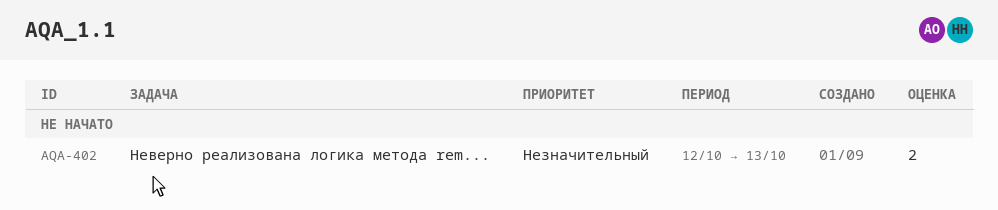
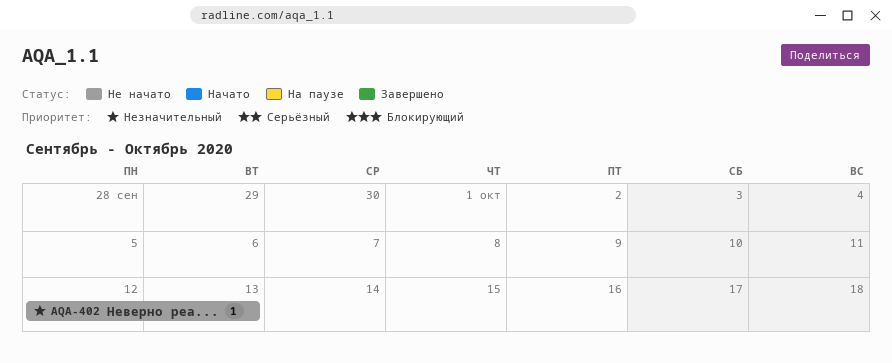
AQA-402, estimate: 2 -> 1

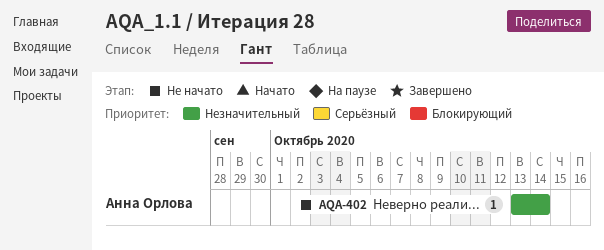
AQA-402, start: Oct 12 -> Oct 13
AQA-402, due: Oct 13 -> Oct 14

